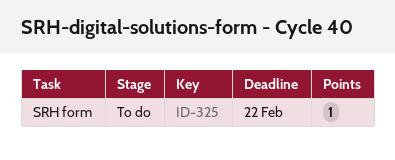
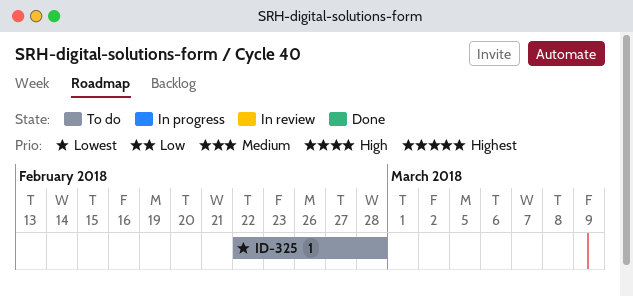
ID-325, due: Feb 22 -> Feb 28

